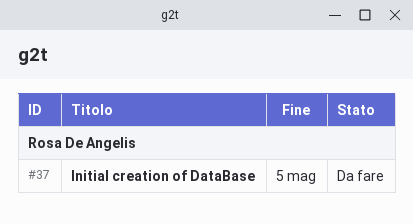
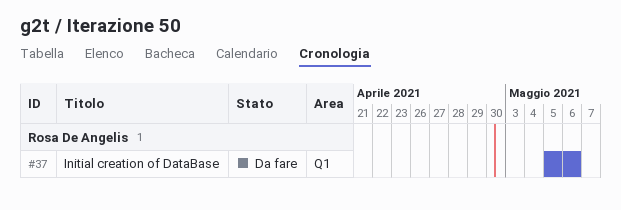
#37, due: May 5 -> May 6

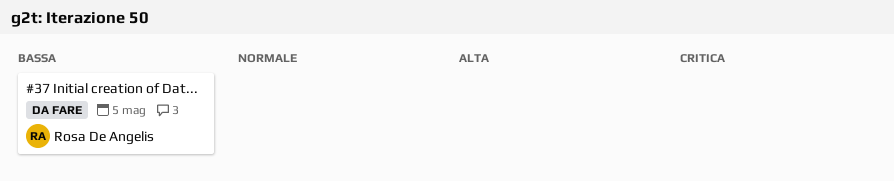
#37, due: May 6 -> May 5

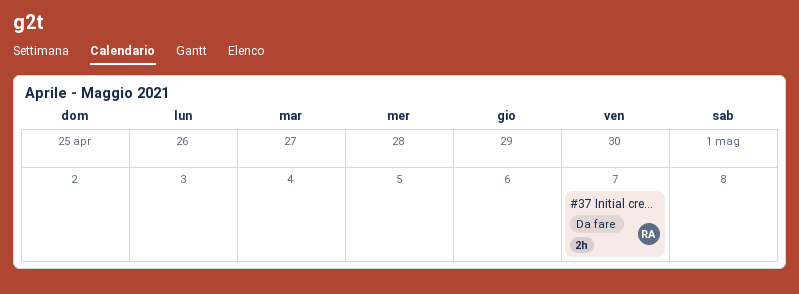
#37, due: May 5 -> May 7

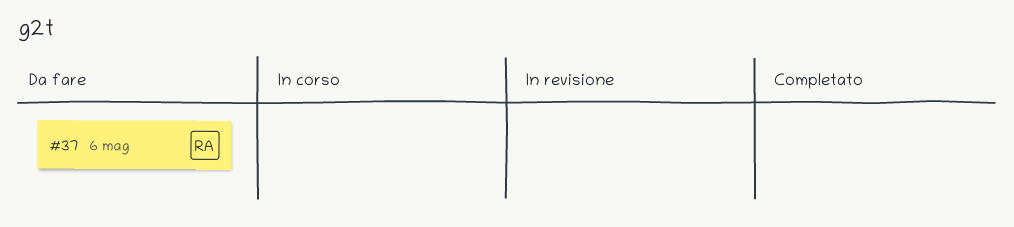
#37, due: May 7 -> May 6

